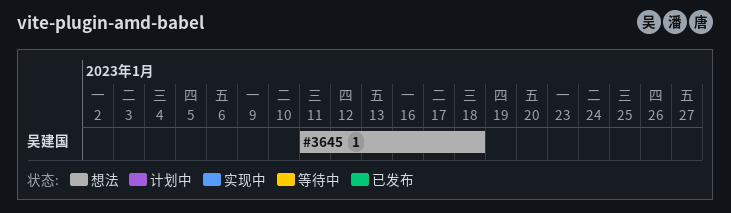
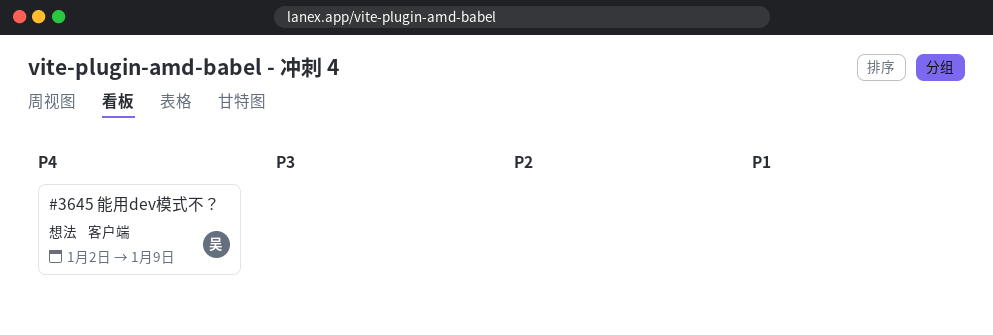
#3645, start: Jan 11 -> Jan 2
#3645, due: Jan 18 -> Jan 9

